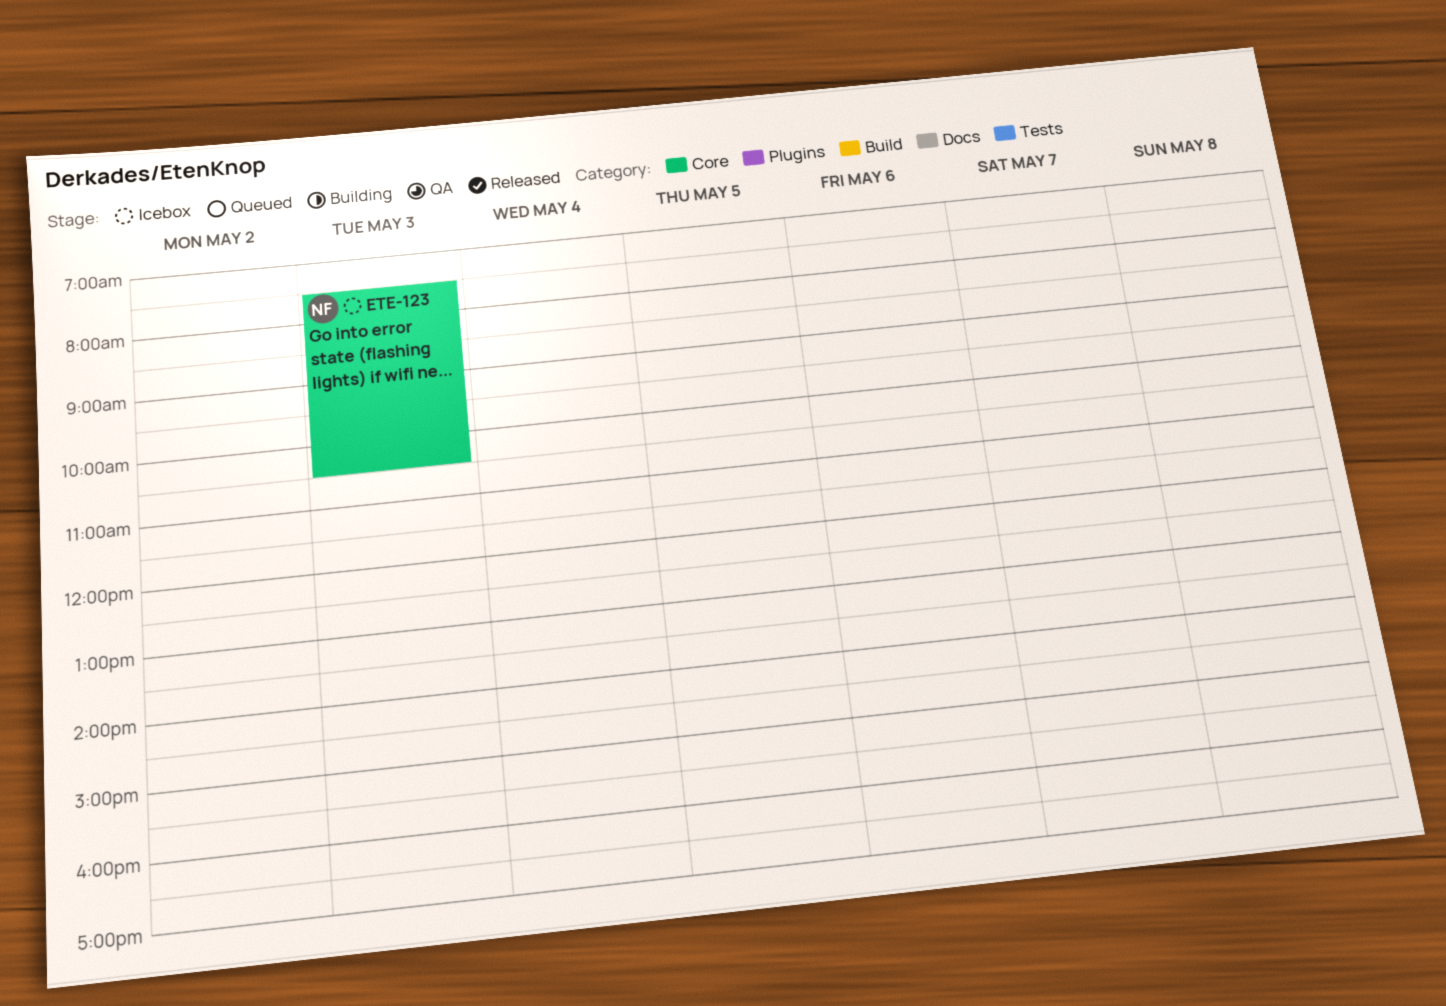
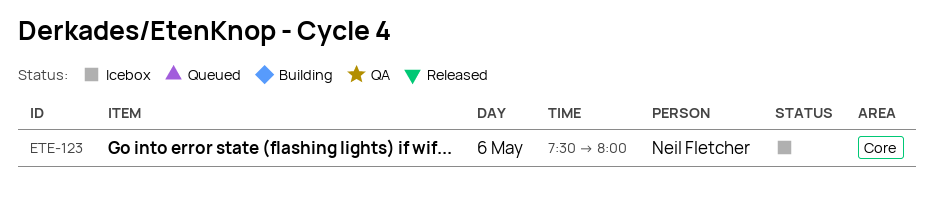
ETE-123, day: May 3 -> May 6
ETE-123, ends: 10:30 -> 08:00

